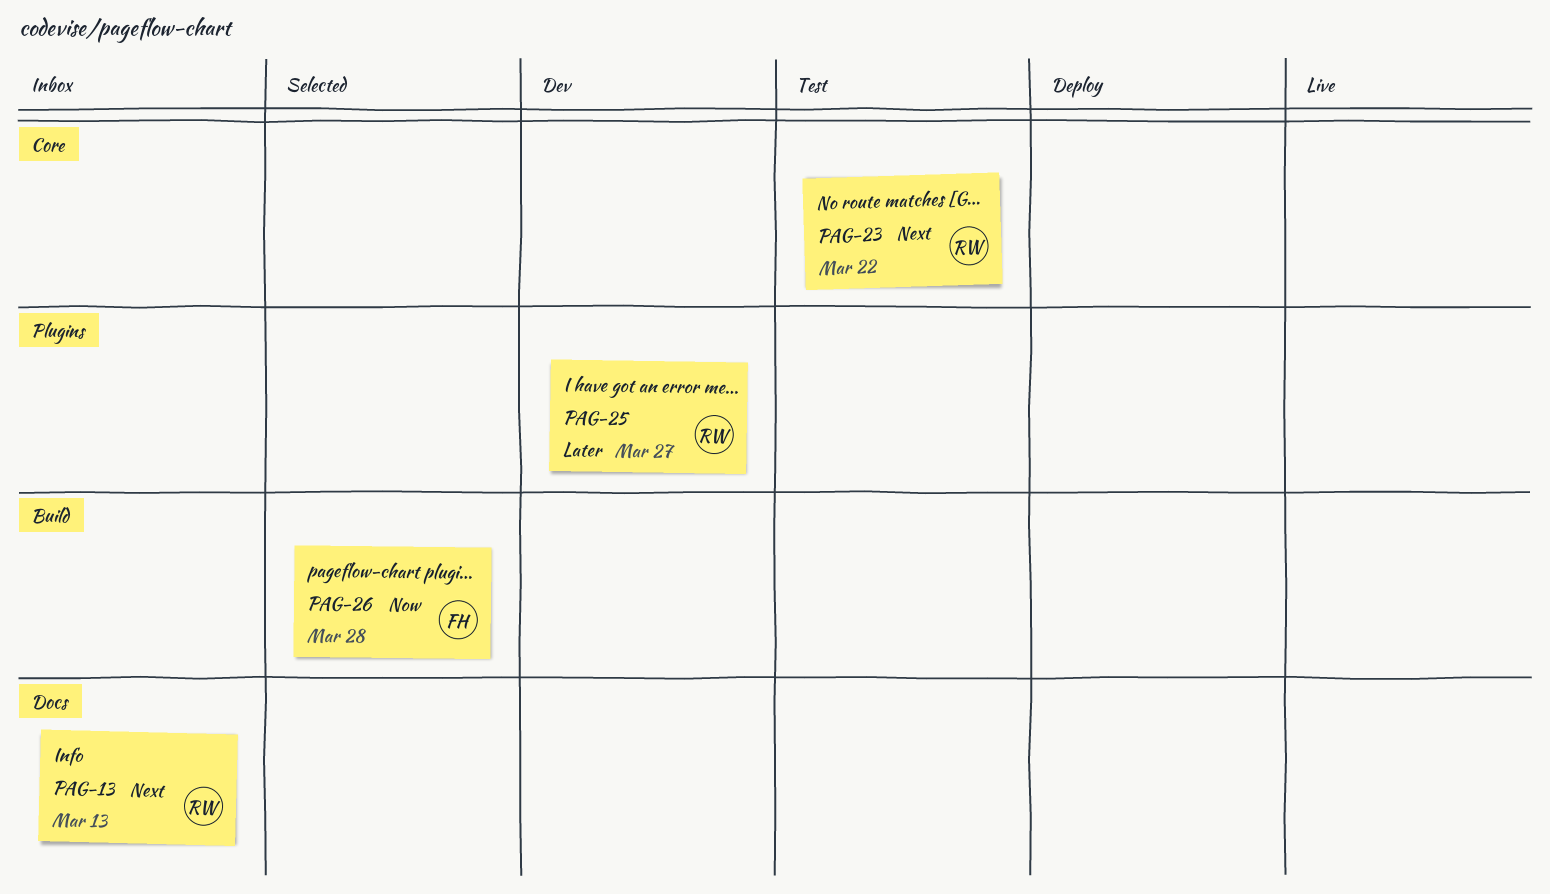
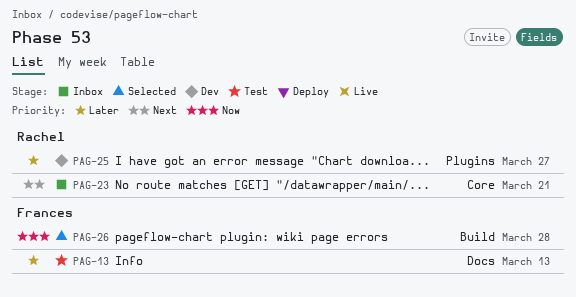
PAG-13, status: Inbox -> Test
PAG-13, owner: Rachel -> Frances
PAG-13, priority: Next -> Later
PAG-23, status: Test -> Inbox
PAG-23, due: Mar 22 -> Mar 21

